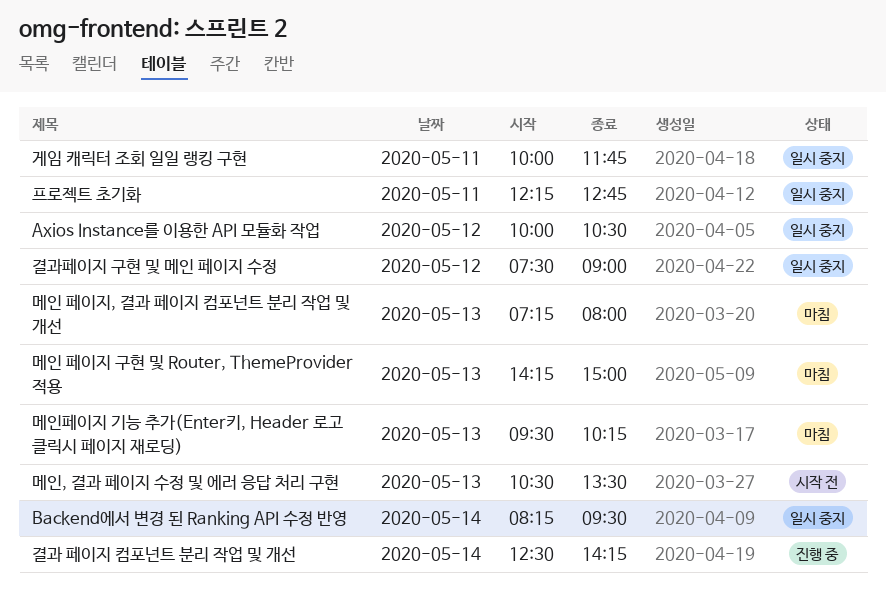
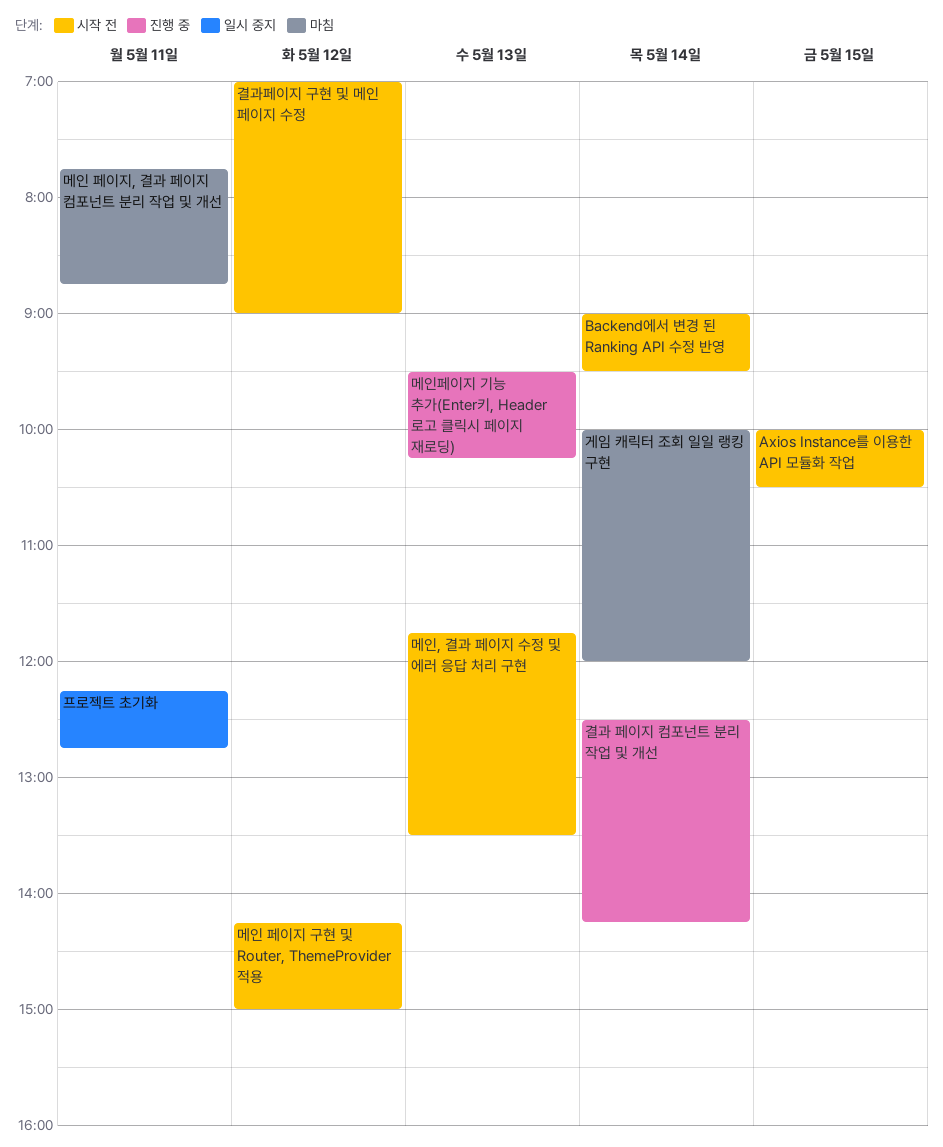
Axios Instance를 이용한 API 모듈화 작업, status: 일시 중지 -> 시작 전
Axios Instance를 이용한 API 모듈화 작업, day: May 12 -> May 15
Backend에서 변경 된 Ranking API 수정 반영, status: 일시 중지 -> 시작 전
Backend에서 변경 된 Ranking API 수정 반영, begins: 08:15 -> 09:00
게임 캐릭터 조회 일일 랭킹 구현, status: 일시 중지 -> 마침
게임 캐릭터 조회 일일 랭킹 구현, day: May 11 -> May 14
게임 캐릭터 조회 일일 랭킹 구현, ends: 11:45 -> 12:00
결과페이지 구현 및 메인 페이지 수정, status: 일시 중지 -> 시작 전
결과페이지 구현 및 메인 페이지 수정, begins: 07:30 -> 07:00
메인 페이지 구현 및 Router, ThemeProvider 적용, status: 마침 -> 시작 전
메인 페이지 구현 및 Router, ThemeProvider 적용, day: May 13 -> May 12
메인 페이지, 결과 페이지 컴포넌트 분리 작업 및 개선, day: May 13 -> May 11
메인 페이지, 결과 페이지 컴포넌트 분리 작업 및 개선, begins: 07:15 -> 07:45
메인 페이지, 결과 페이지 컴포넌트 분리 작업 및 개선, ends: 08:00 -> 08:45
메인, 결과 페이지 수정 및 에러 응답 처리 구현, begins: 10:30 -> 11:45
메인페이지 기능 추가(Enter키, Header 로고 클릭시 페이지 재로딩), status: 마침 -> 진행 중

